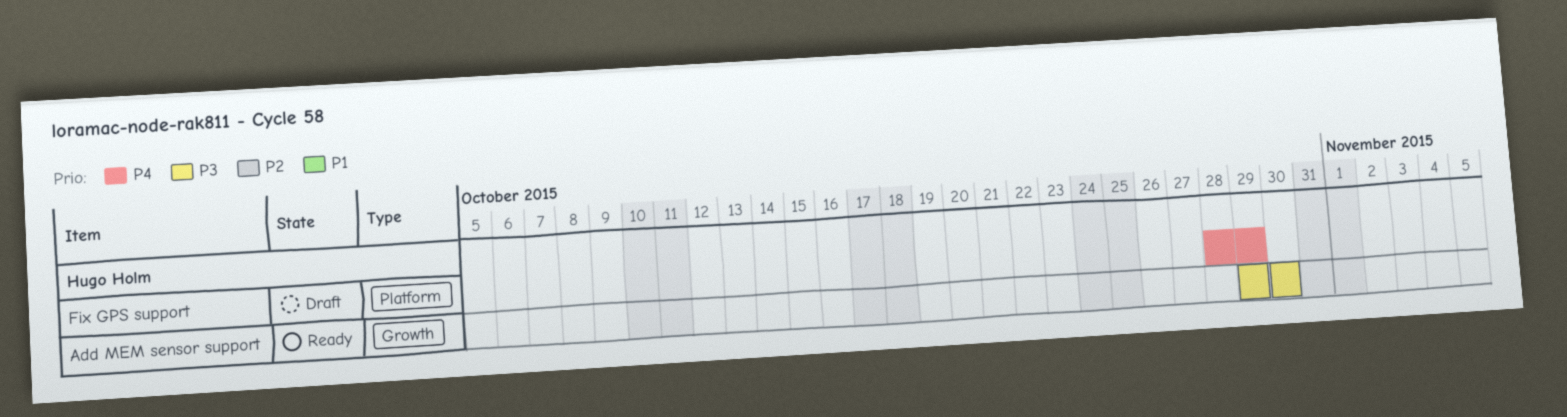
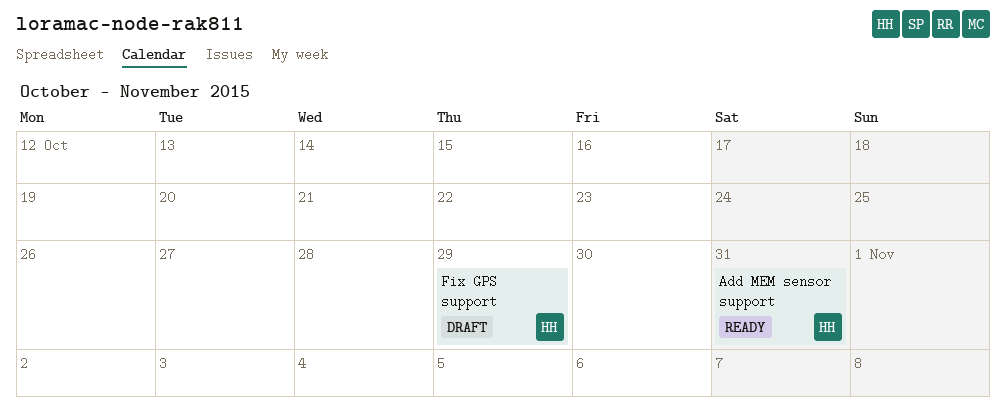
Add MEM sensor support, due: Oct 30 -> Oct 31

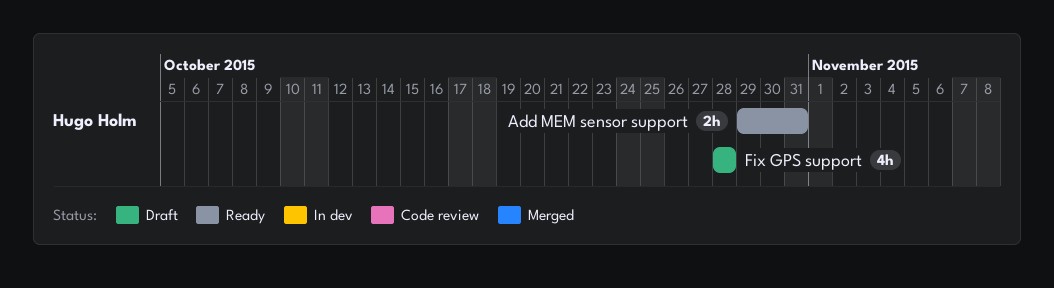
Fix GPS support, due: Oct 29 -> Oct 28

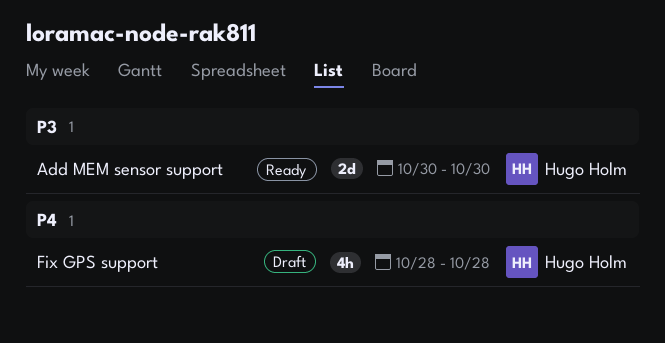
Add MEM sensor support, estimate: 2h -> 2d
Add MEM sensor support, start: Oct 29 -> Oct 30
Add MEM sensor support, due: Oct 31 -> Oct 30

